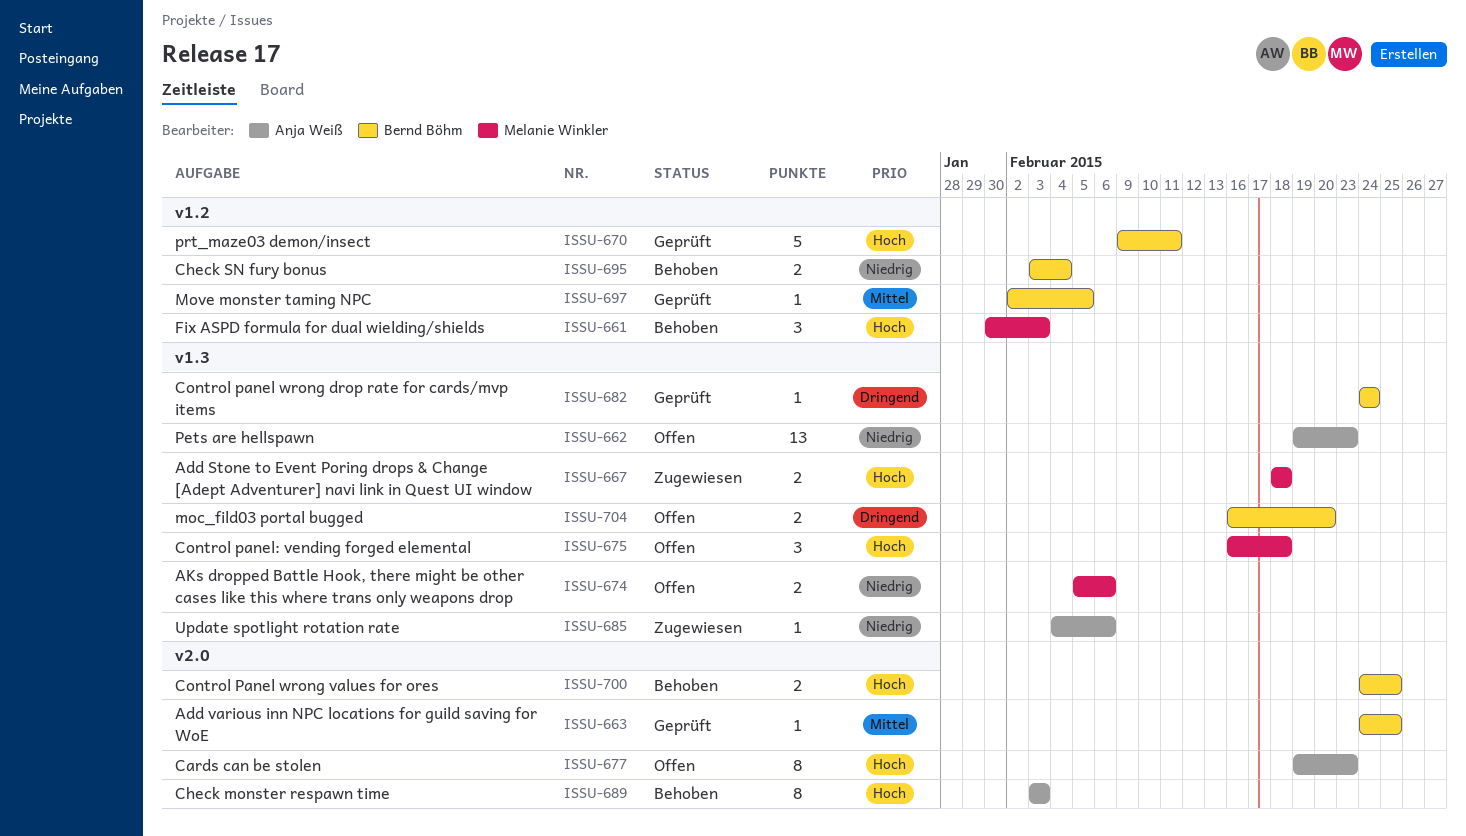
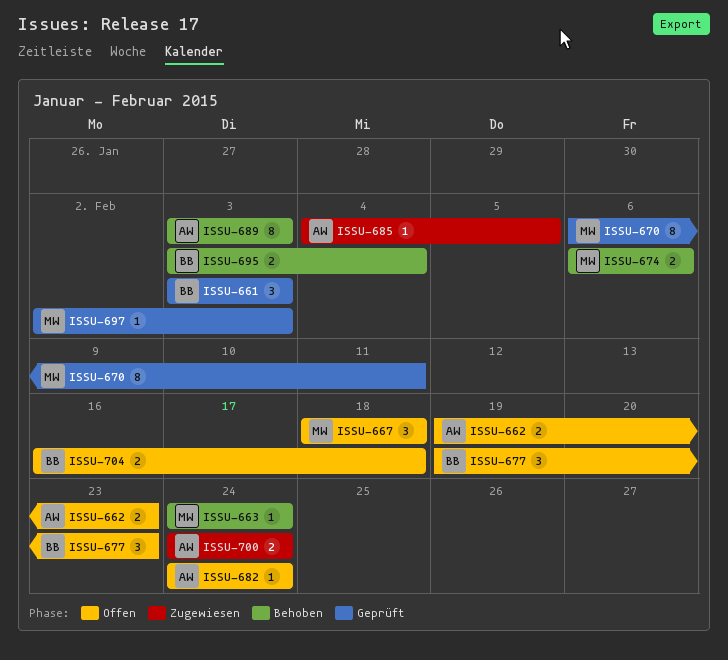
ISSU-661, status: Behoben -> Geprüft
ISSU-661, owner: Melanie Winkler -> Bernd Böhm
ISSU-661, start: Jan 30 -> Feb 3
ISSU-662, estimate: 13 -> 2
ISSU-663, status: Geprüft -> Behoben
ISSU-663, owner: Bernd Böhm -> Melanie Winkler
ISSU-663, due: Feb 25 -> Feb 24
ISSU-667, status: Zugewiesen -> Offen
ISSU-667, estimate: 2 -> 3
ISSU-670, owner: Bernd Böhm -> Melanie Winkler
ISSU-670, estimate: 5 -> 8
ISSU-670, start: Feb 9 -> Feb 6
ISSU-674, status: Offen -> Behoben
ISSU-674, start: Feb 5 -> Feb 6
ISSU-675: present -> none
ISSU-677, owner: Anja Weiß -> Bernd Böhm
ISSU-677, estimate: 8 -> 3
ISSU-682, status: Geprüft -> Offen
ISSU-682, owner: Bernd Böhm -> Anja Weiß
ISSU-685, due: Feb 6 -> Feb 5
ISSU-697, owner: Bernd Böhm -> Melanie Winkler
ISSU-697, due: Feb 5 -> Feb 3
ISSU-700, status: Behoben -> Zugewiesen
ISSU-700, owner: Bernd Böhm -> Anja Weiß
ISSU-700, due: Feb 25 -> Feb 24
ISSU-704, due: Feb 20 -> Feb 18

